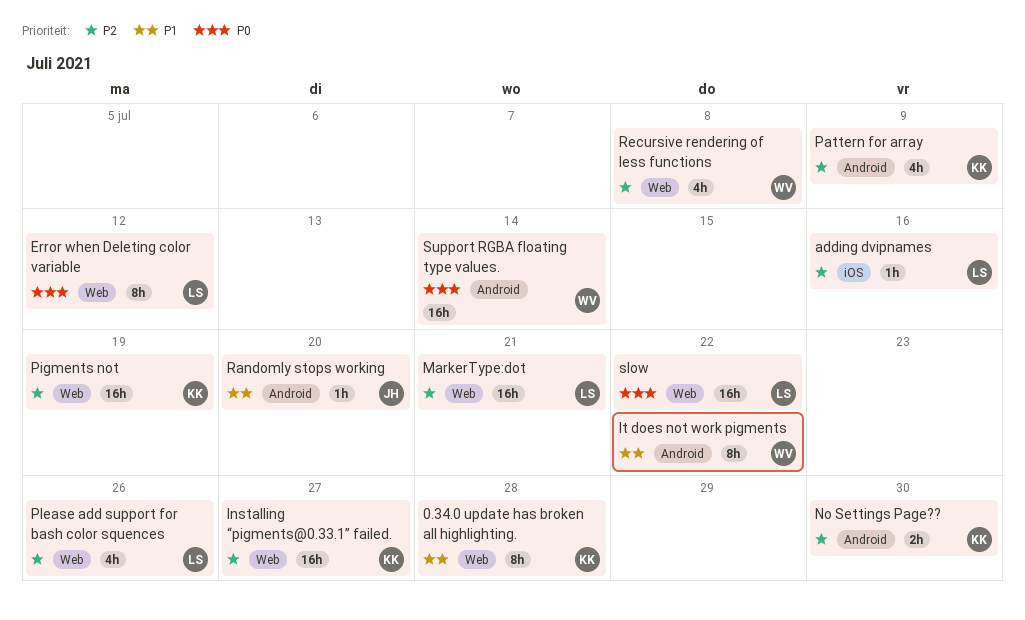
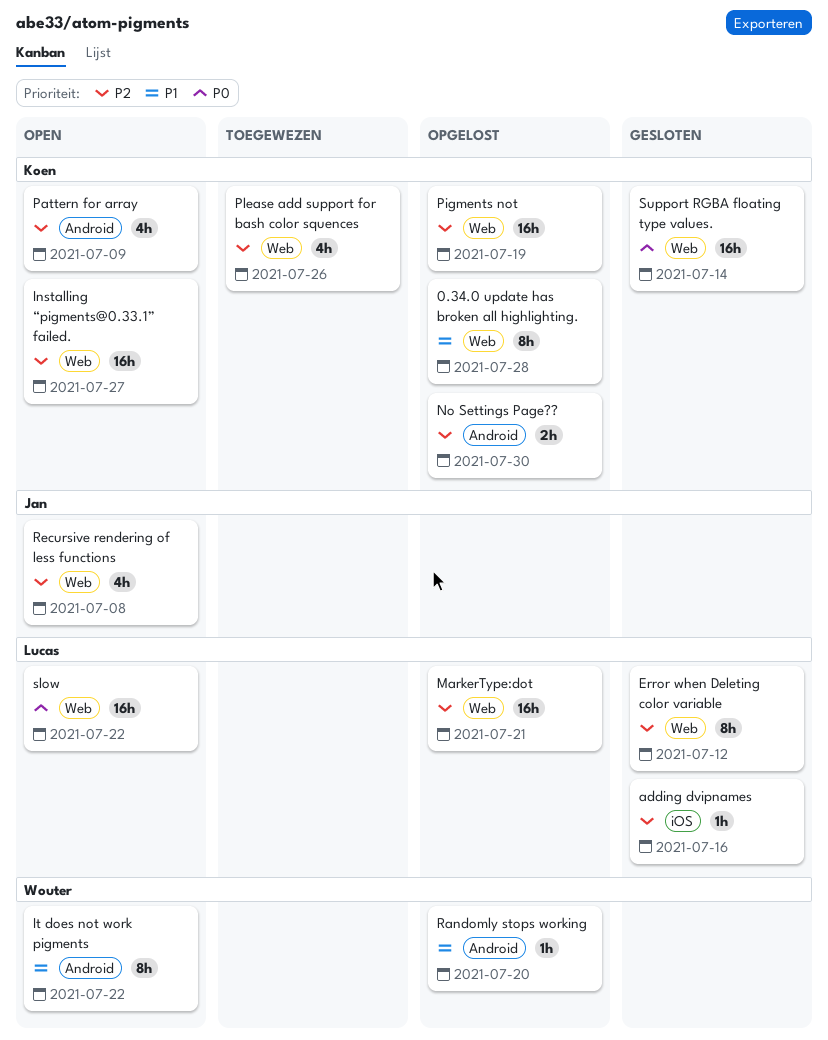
Error when Deleting color variable, priority: P0 -> P2
Please add support for bash color squences, owner: Lucas -> Koen
Randomly stops working, owner: Jan -> Wouter
Recursive rendering of less functions, owner: Wouter -> Jan
Support RGBA floating type values., owner: Wouter -> Koen
Support RGBA floating type values., label: Android -> Web

